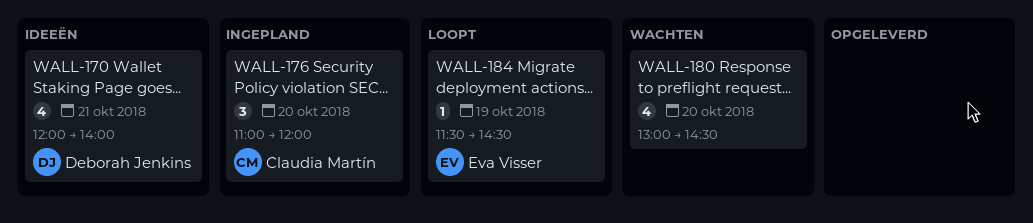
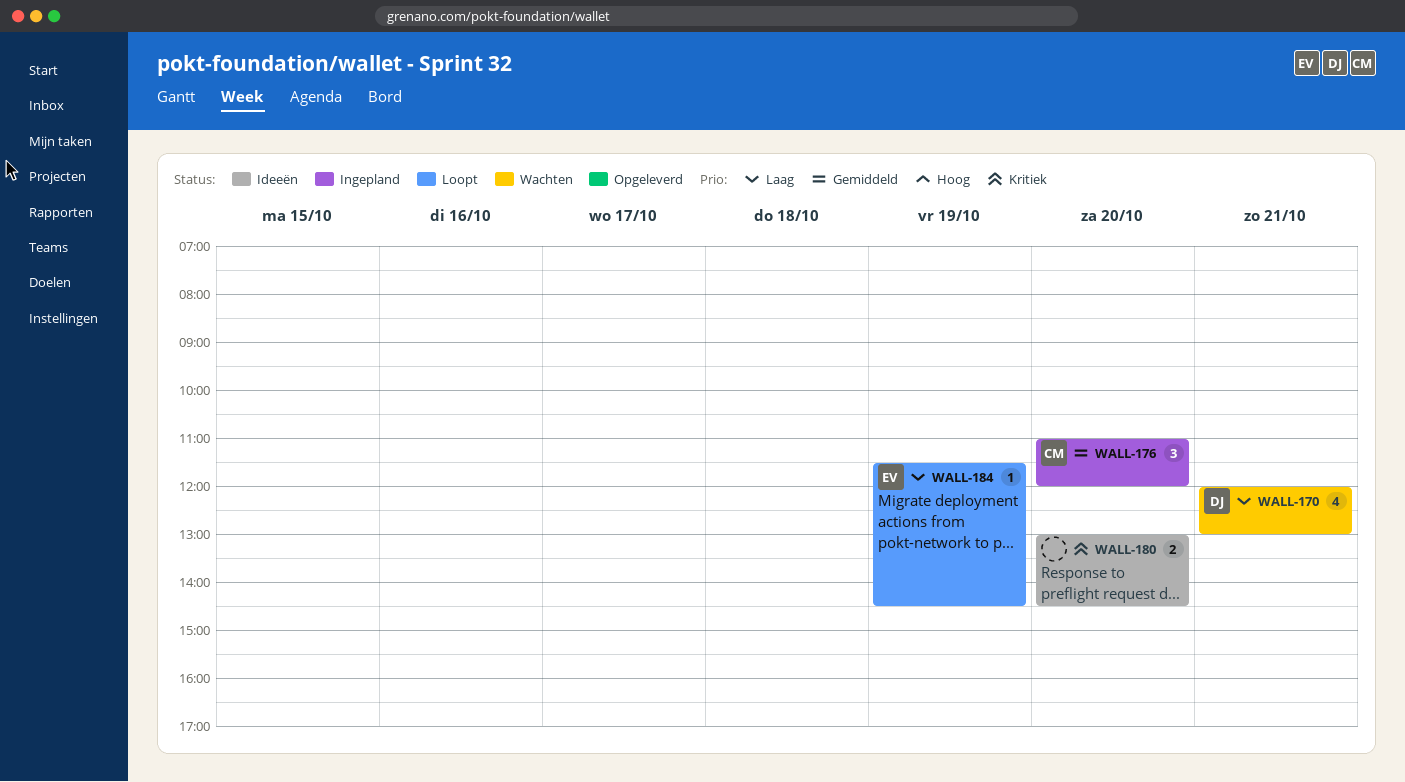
WALL-170, status: Ideeën -> Wachten
WALL-170, ends: 14:00 -> 13:00
WALL-180, status: Wachten -> Ideeën
WALL-180, estimate: 4 -> 2

